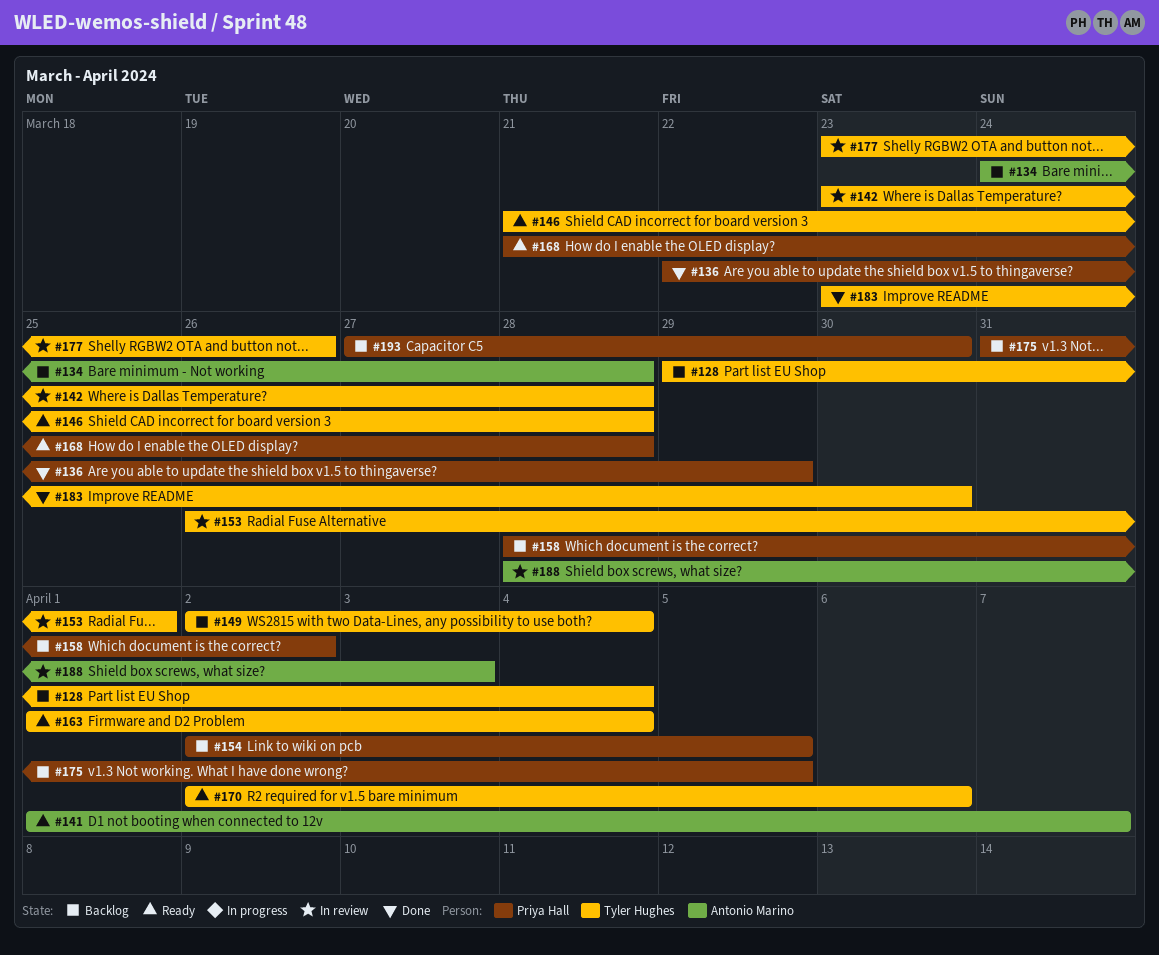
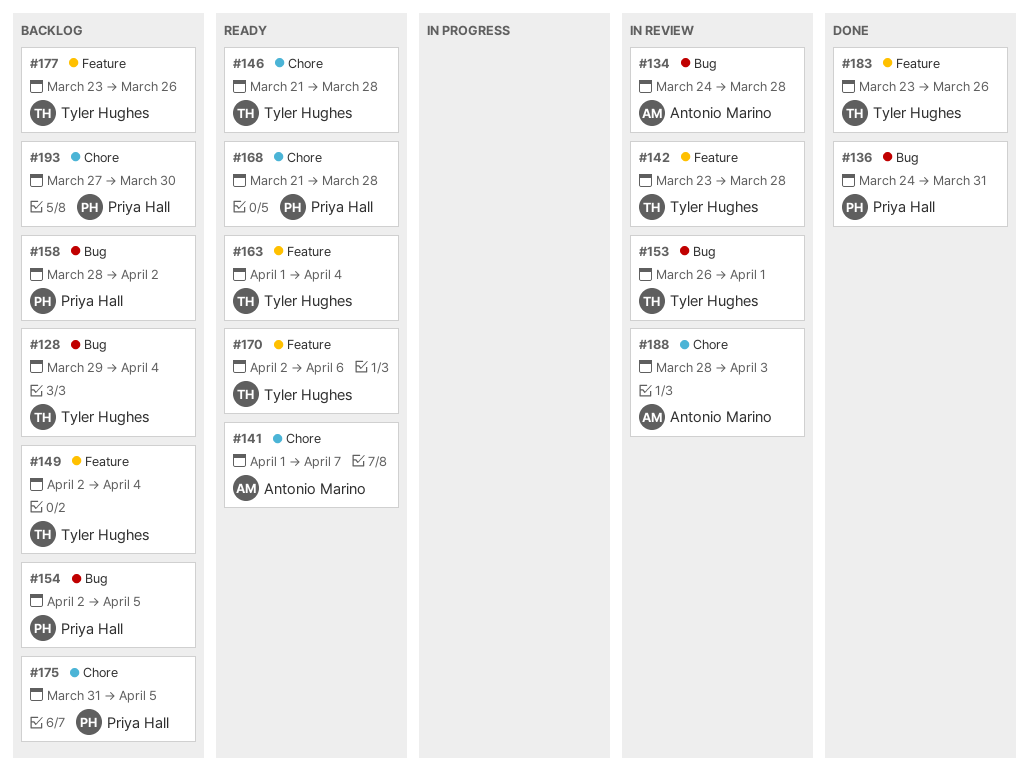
#134, status: Backlog -> In review
#136, start: Mar 22 -> Mar 24
#136, due: Mar 29 -> Mar 31
#177, status: In review -> Backlog
#183, due: Mar 30 -> Mar 26

